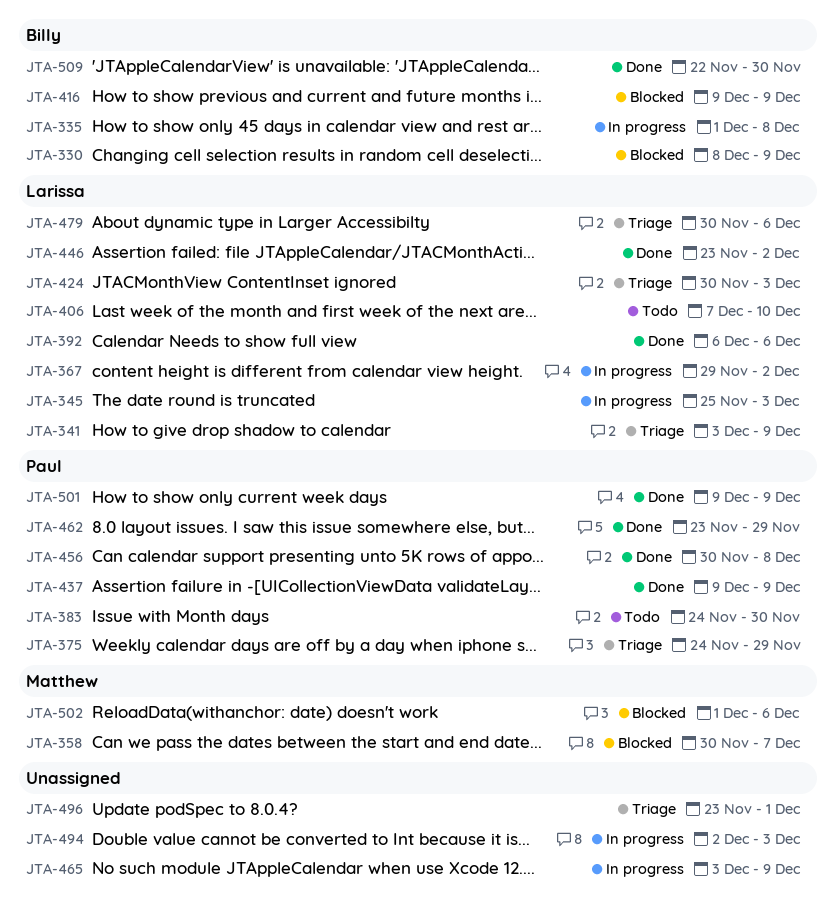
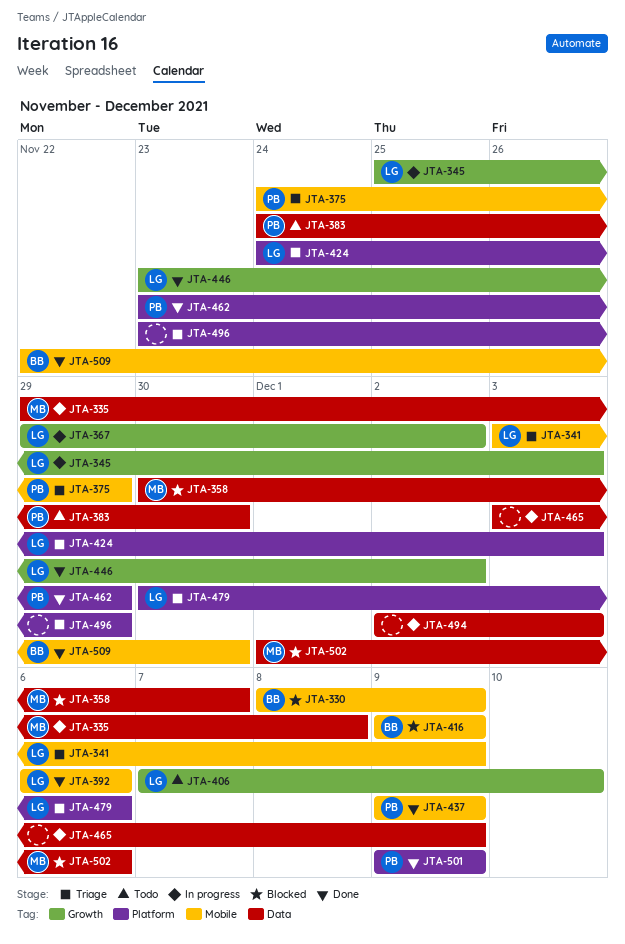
JTA-335, owner: Billy -> Matthew
JTA-335, start: Dec 1 -> Nov 29
JTA-424, start: Nov 30 -> Nov 24
JTA-456: present -> none
JTA-496, due: Dec 1 -> Nov 29

